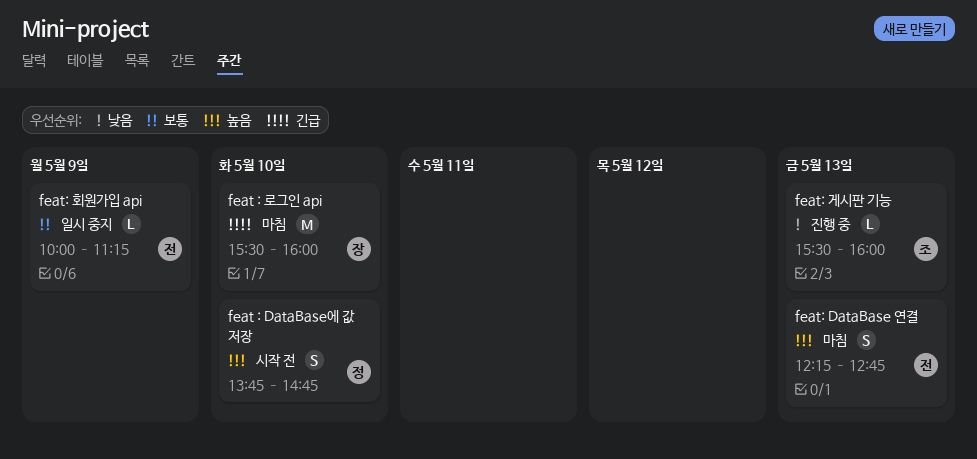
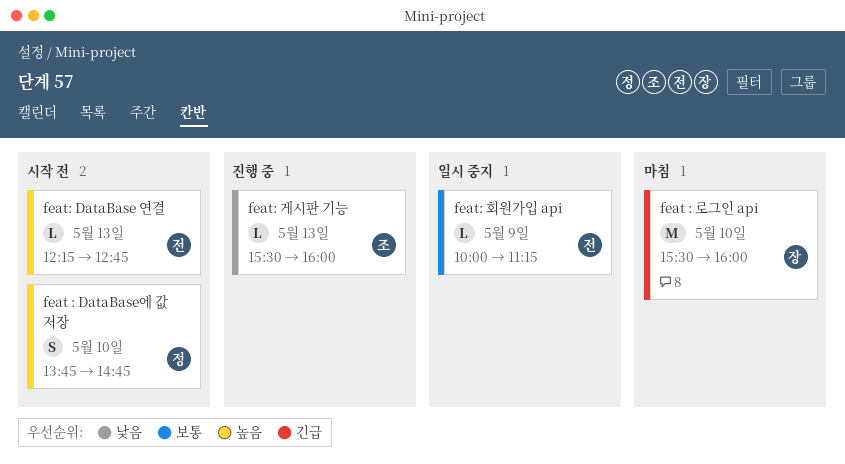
feat: DataBase 연결, status: 마침 -> 시작 전
feat: DataBase 연결, estimate: S -> L

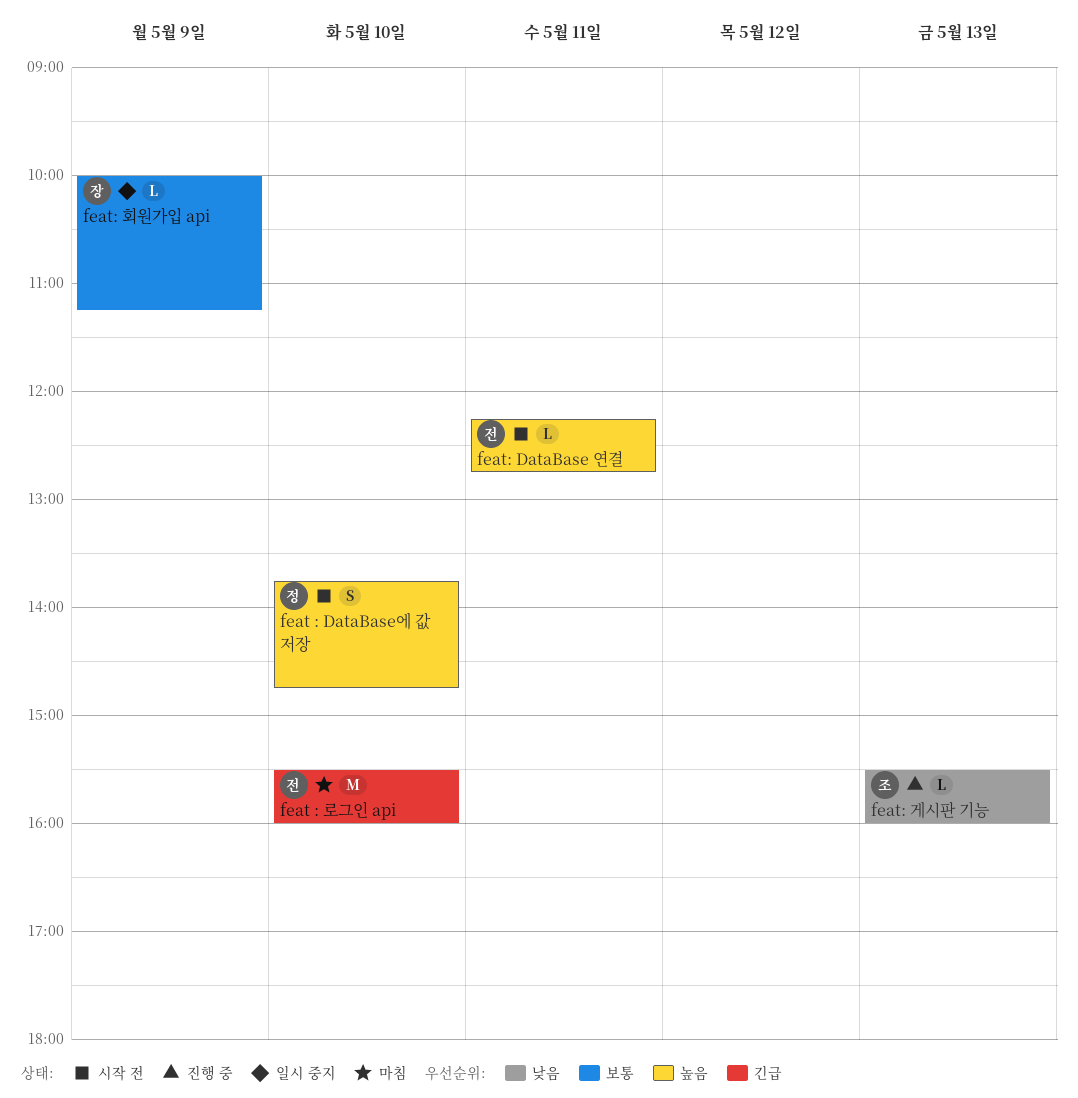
feat : 로그인 api, owner: 장 -> 전
feat: DataBase 연결, day: May 13 -> May 11
feat: 회원가입 api, owner: 전 -> 장

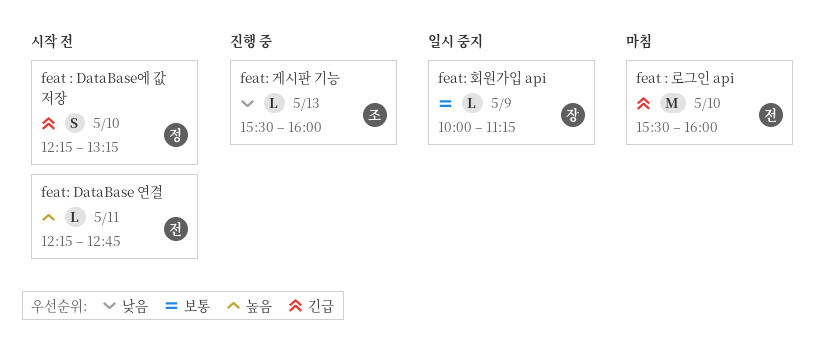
feat : DataBase에 값 저장, priority: 높음 -> 긴급
feat : DataBase에 값 저장, begins: 13:45 -> 12:15
feat : DataBase에 값 저장, ends: 14:45 -> 13:15

